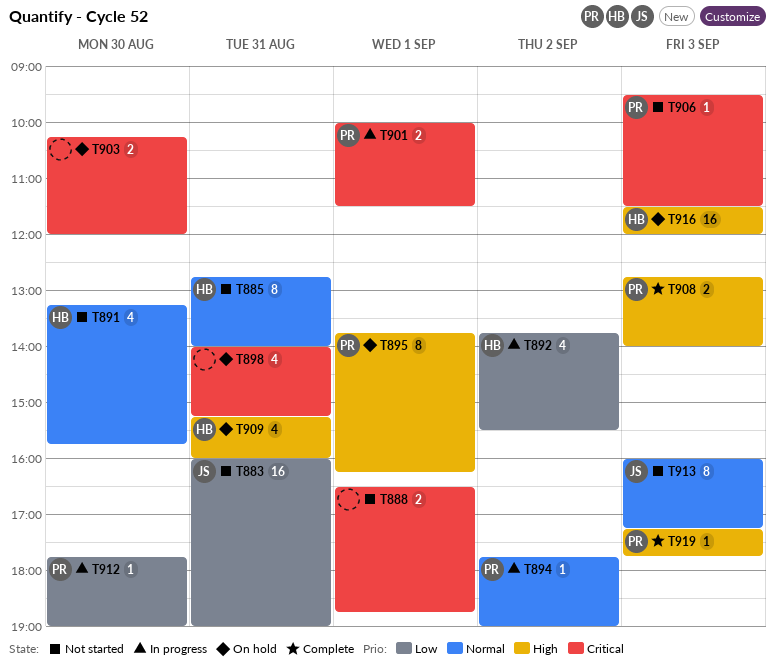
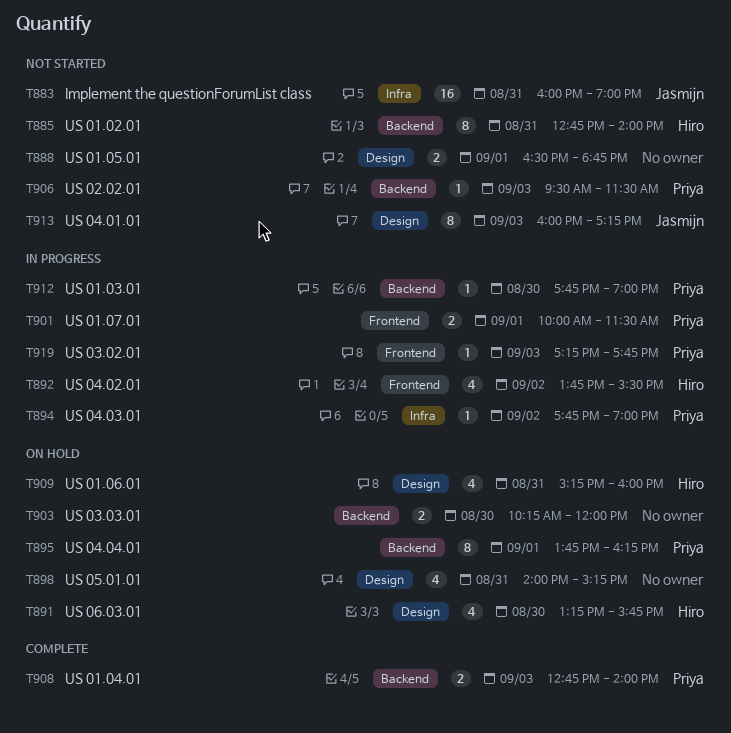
T891, status: Not started -> On hold
T916: present -> none
T919, status: Complete -> In progress

